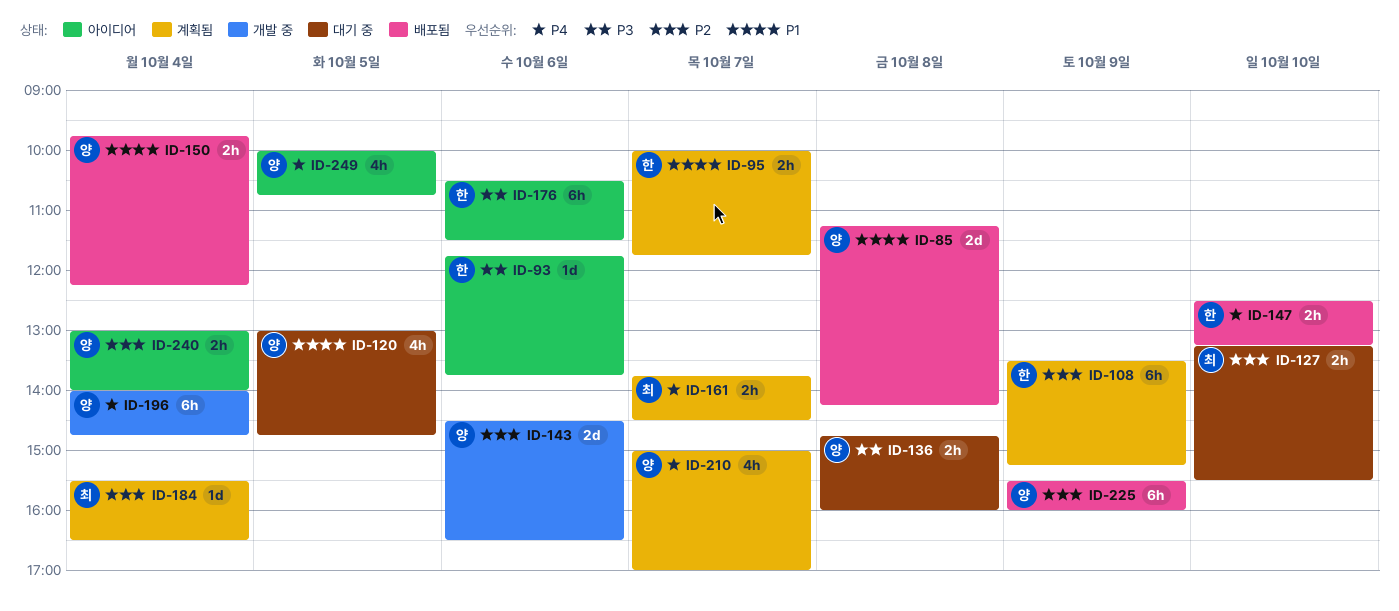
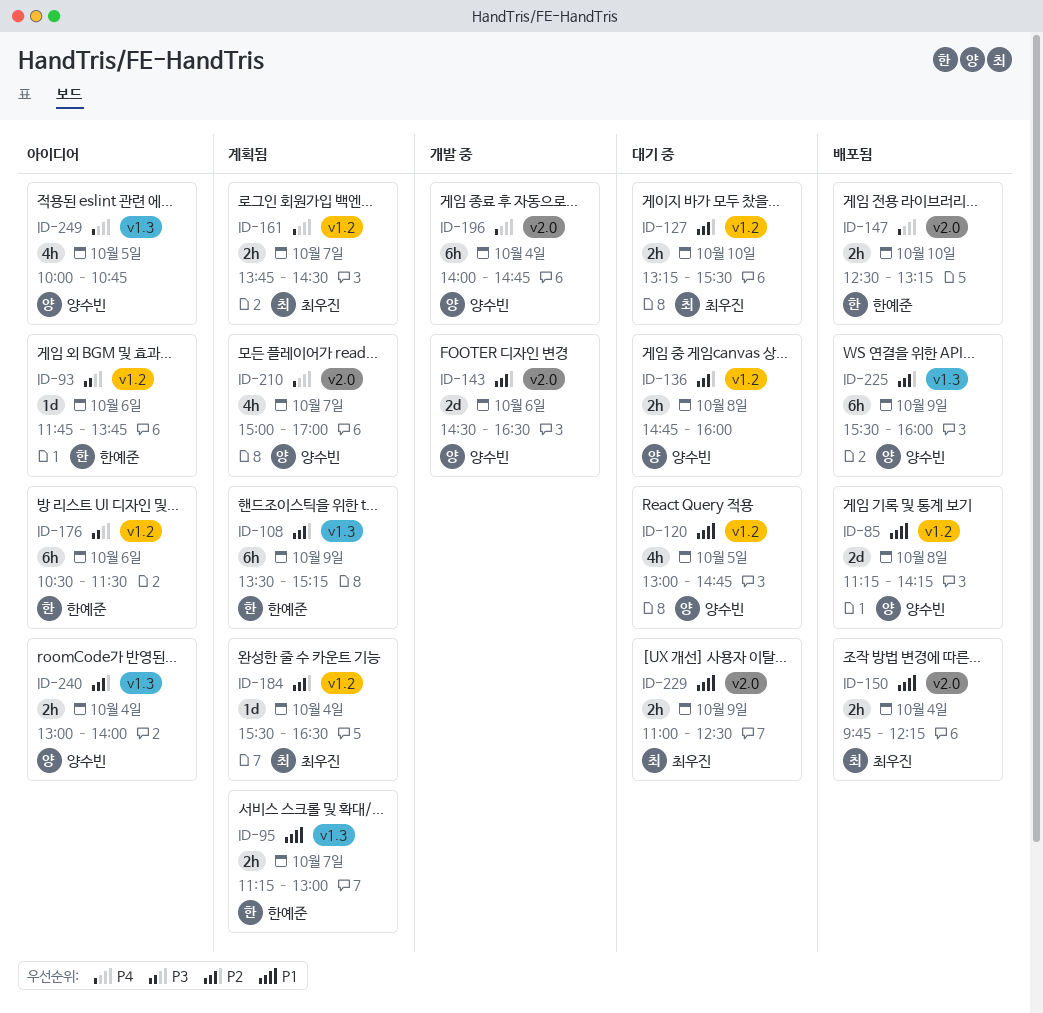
ID-95, begins: 10:00 -> 11:15
ID-95, ends: 11:45 -> 13:00
ID-136, priority: P3 -> P2
ID-150, owner: 양수빈 -> 최우진
ID-229: none -> present

